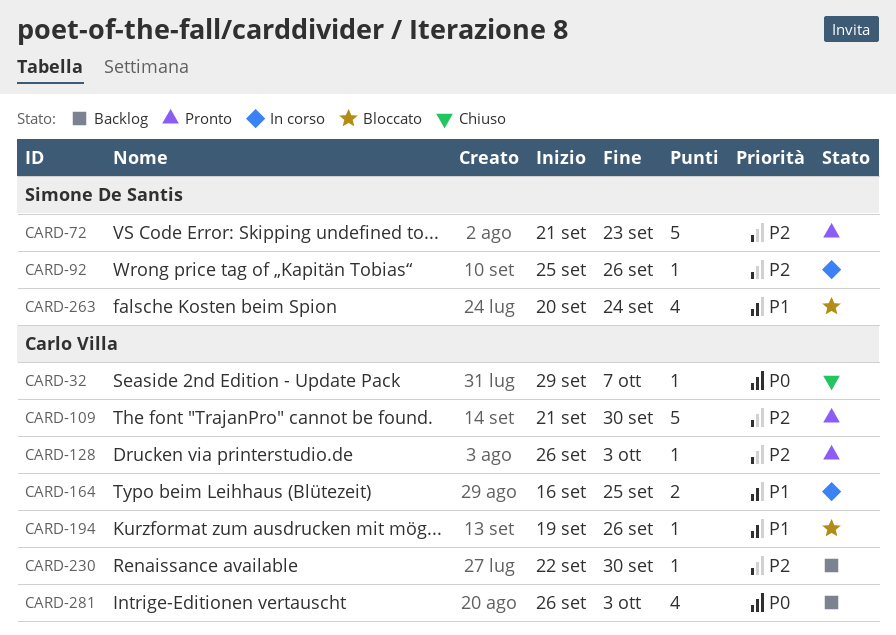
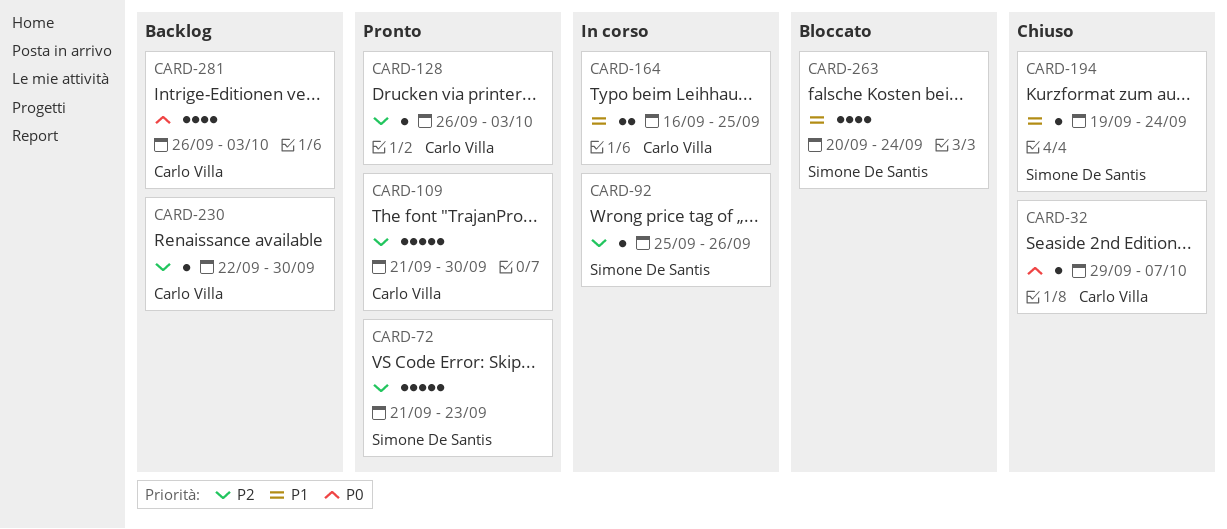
CARD-194, status: Bloccato -> Chiuso
CARD-194, owner: Carlo Villa -> Simone De Santis
CARD-194, due: Sep 26 -> Sep 24

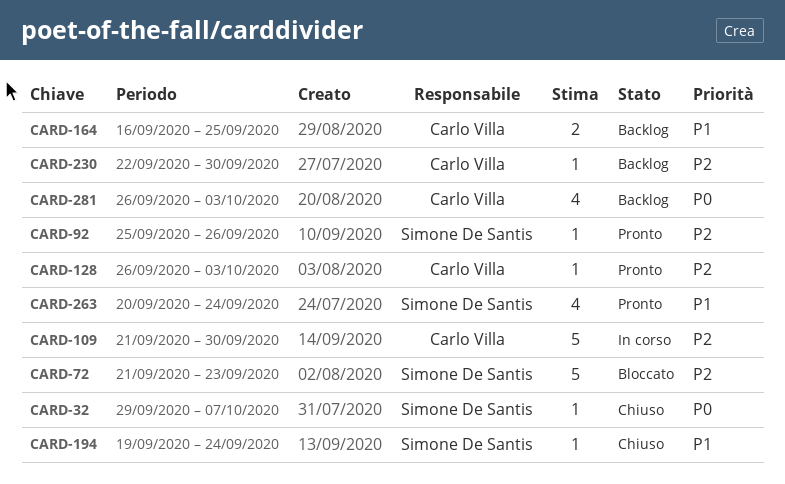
CARD-32, owner: Carlo Villa -> Simone De Santis
CARD-72, status: Pronto -> Bloccato
CARD-92, status: In corso -> Pronto
CARD-109, status: Pronto -> In corso
CARD-164, status: In corso -> Backlog
CARD-263, status: Bloccato -> Pronto

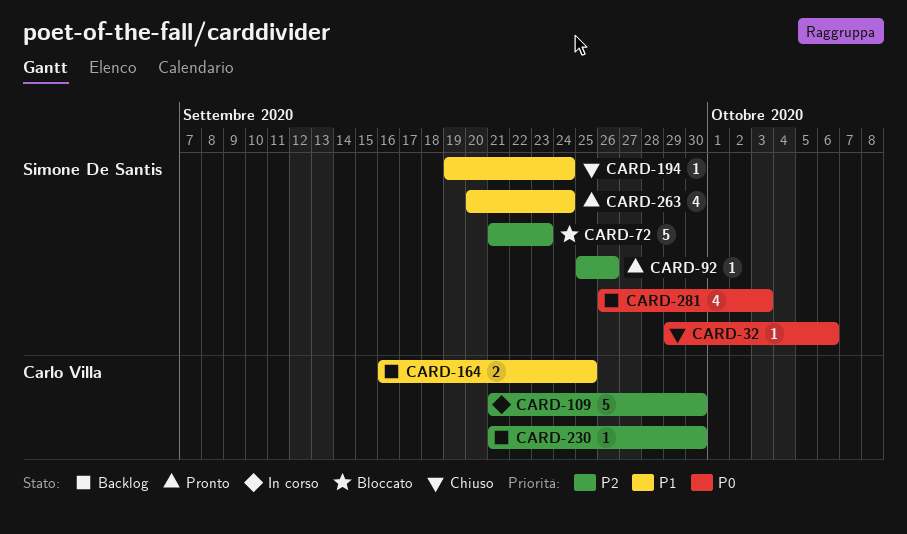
CARD-32, due: Oct 7 -> Oct 6
CARD-128: present -> none
CARD-230, start: Sep 22 -> Sep 21
CARD-281, owner: Carlo Villa -> Simone De Santis

